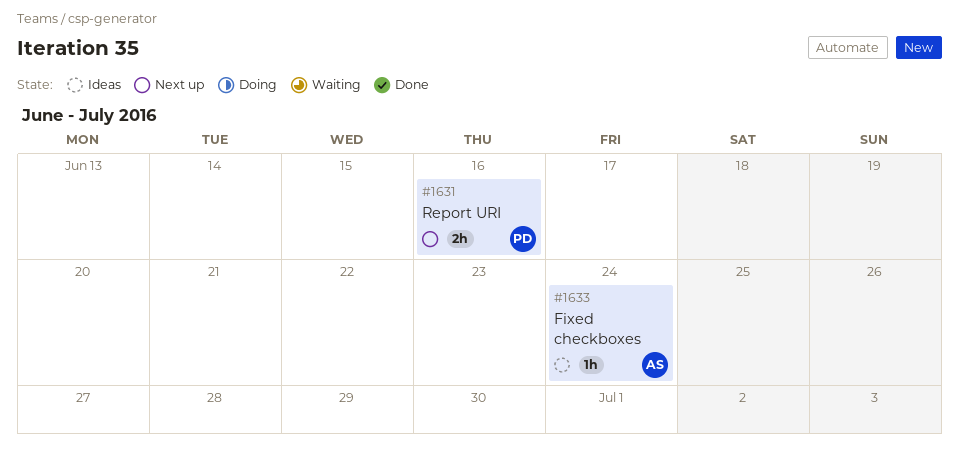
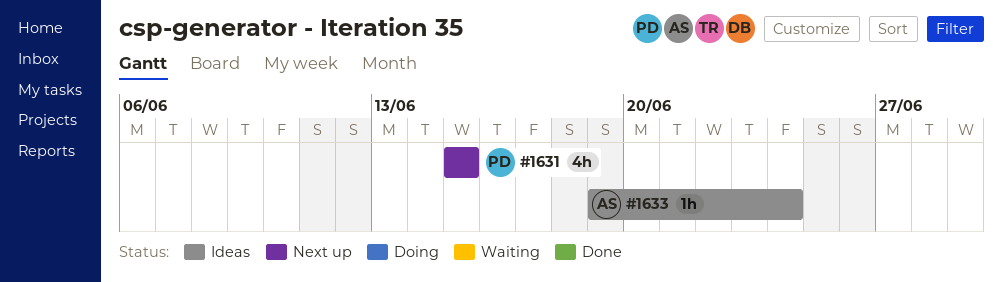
#1631, estimate: 2h -> 4h
#1631, due: Jun 16 -> Jun 15

